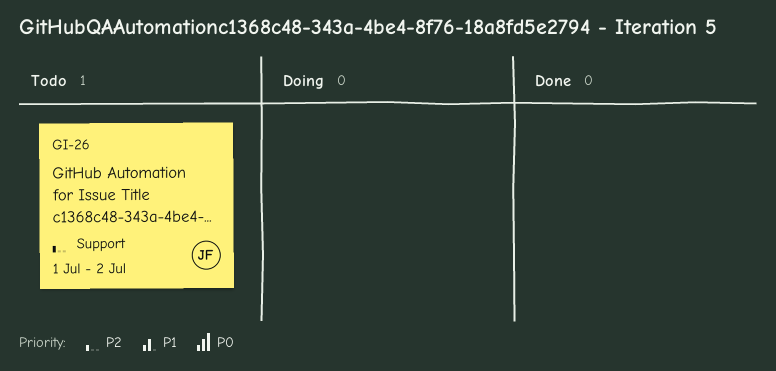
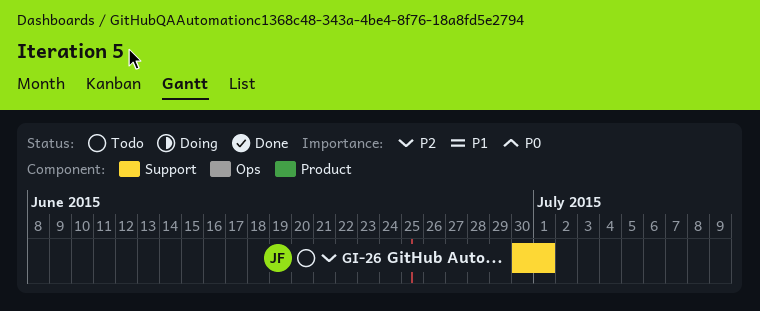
GI-26, start: Jul 1 -> Jun 30
GI-26, due: Jul 2 -> Jul 1

